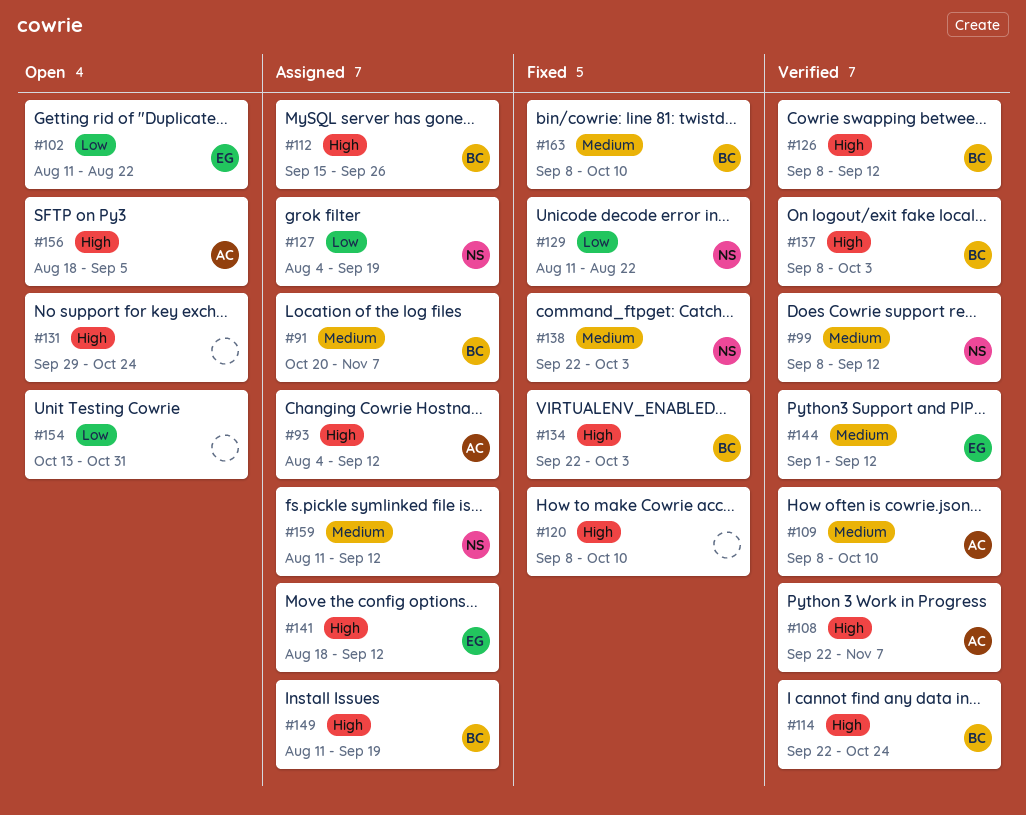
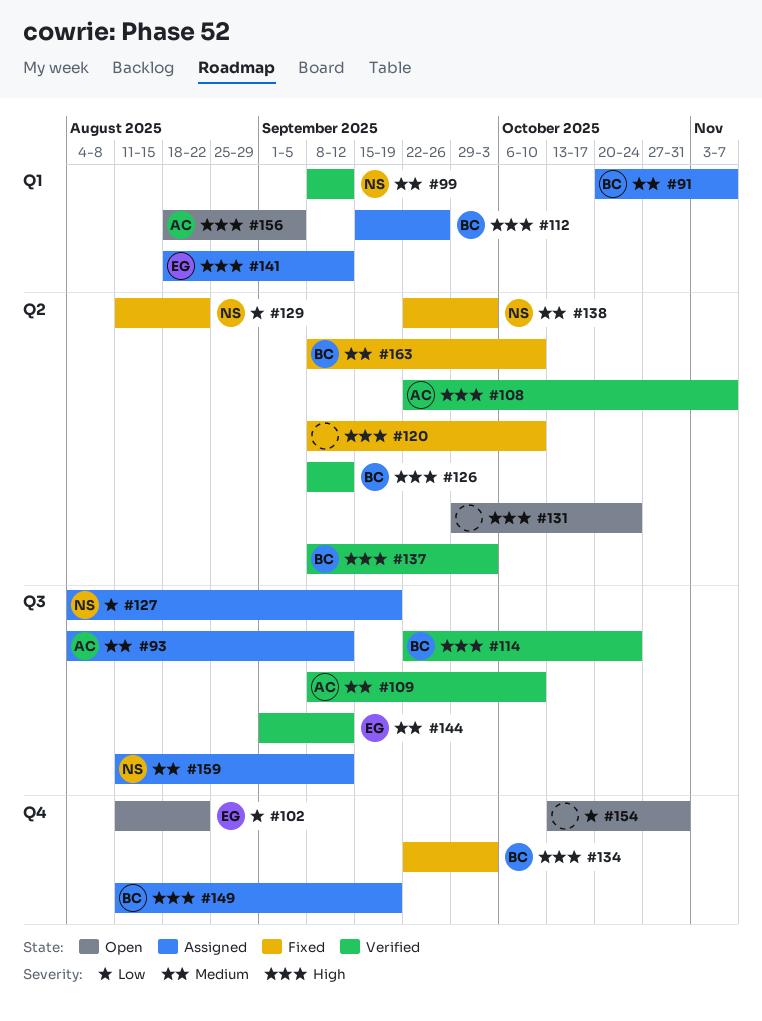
#93, priority: High -> Medium

